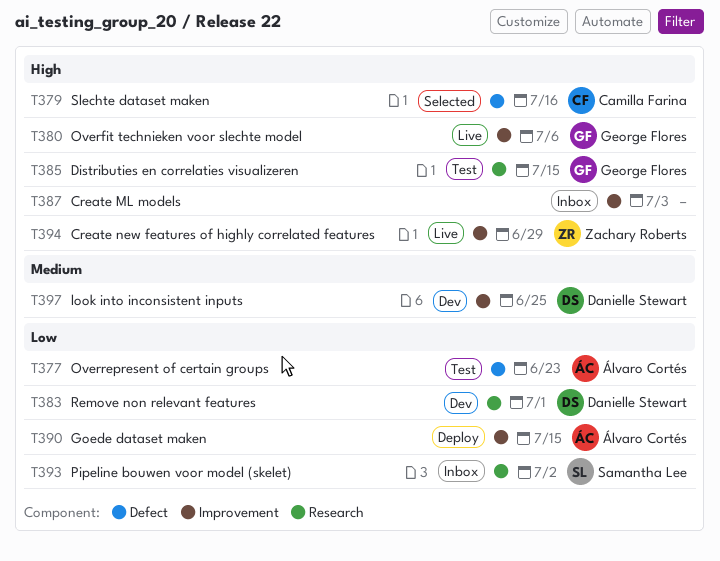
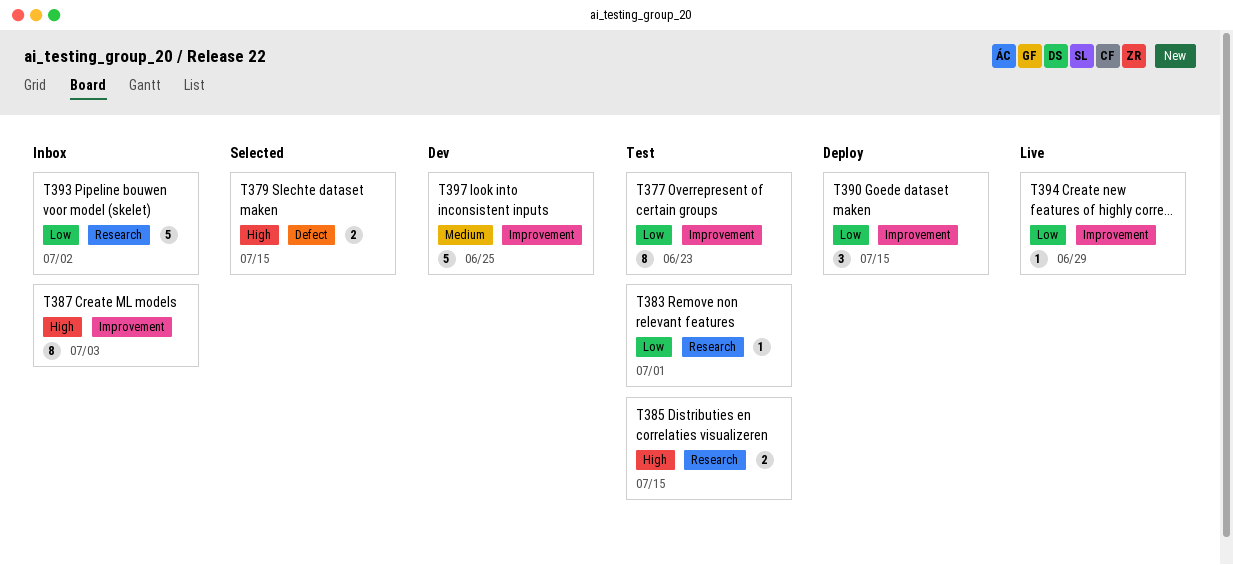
T377, label: Defect -> Improvement
T379, due: Jul 16 -> Jul 15
T380: present -> none
T383, status: Dev -> Test
T394, priority: High -> Low

